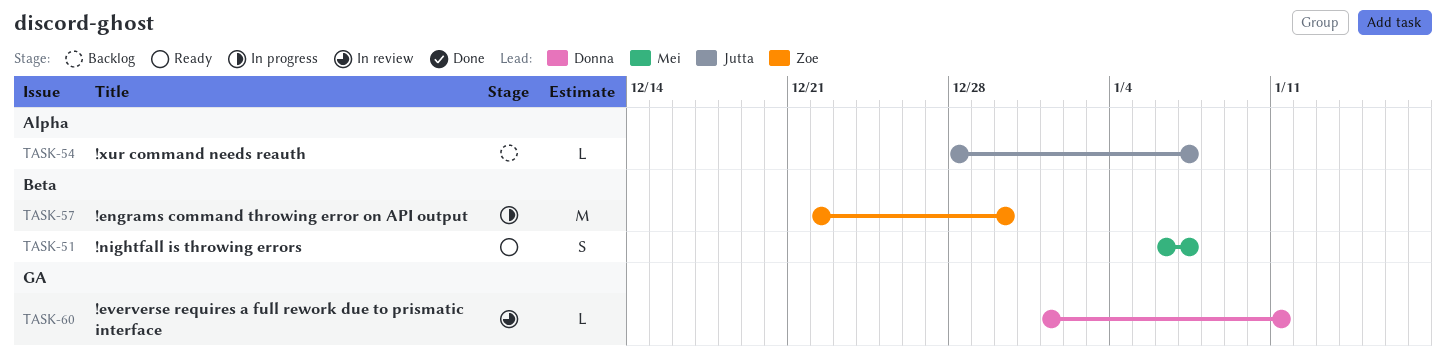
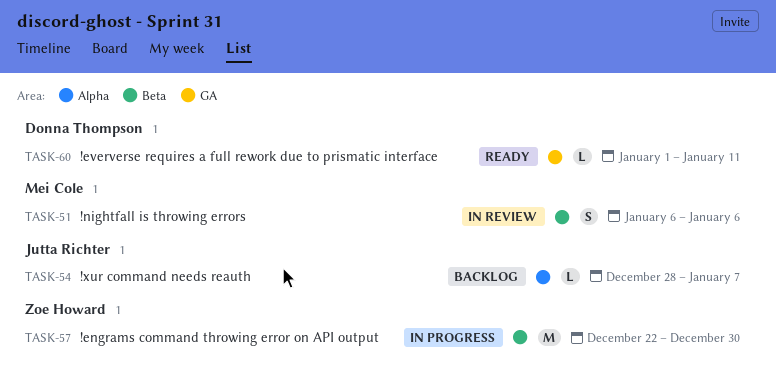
TASK-51, status: Ready -> In review
TASK-51, due: Jan 7 -> Jan 6
TASK-60, status: In review -> Ready

